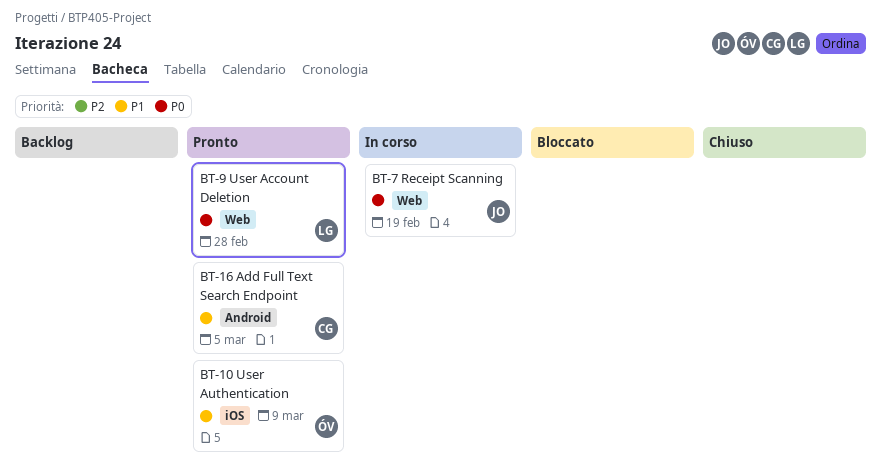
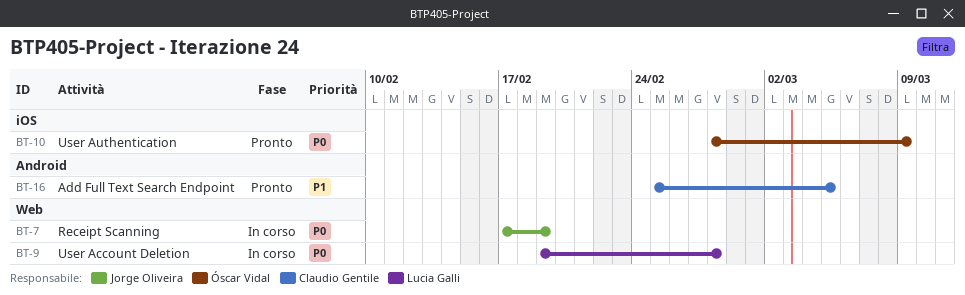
BT-9, status: Pronto -> In corso
BT-10, priority: P1 -> P0

